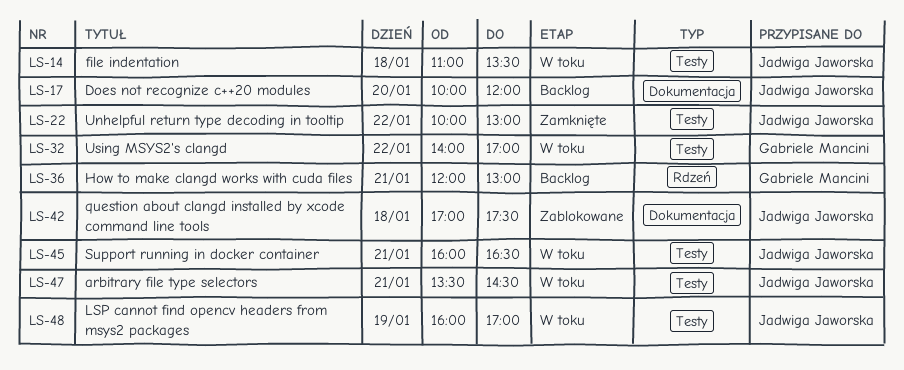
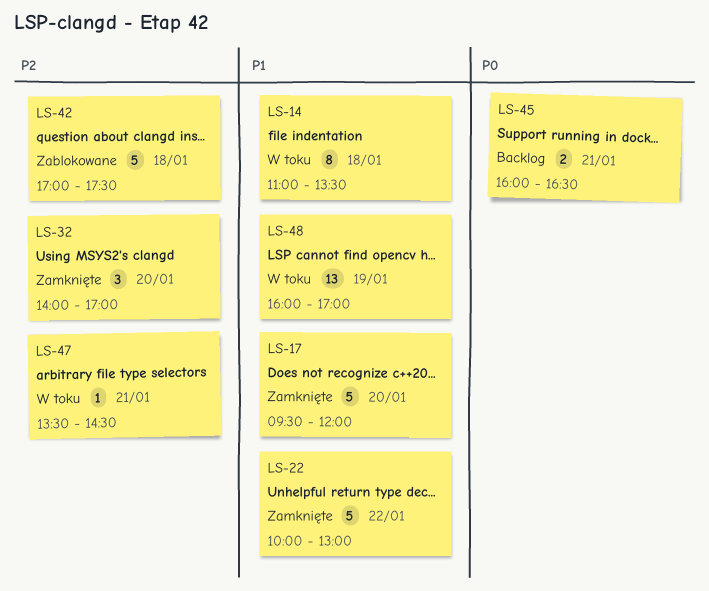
LS-17, status: Backlog -> Zamknięte
LS-17, begins: 10:00 -> 09:30
LS-32, status: W toku -> Zamknięte
LS-32, day: Jan 22 -> Jan 20
LS-36: present -> none
LS-45, status: W toku -> Backlog

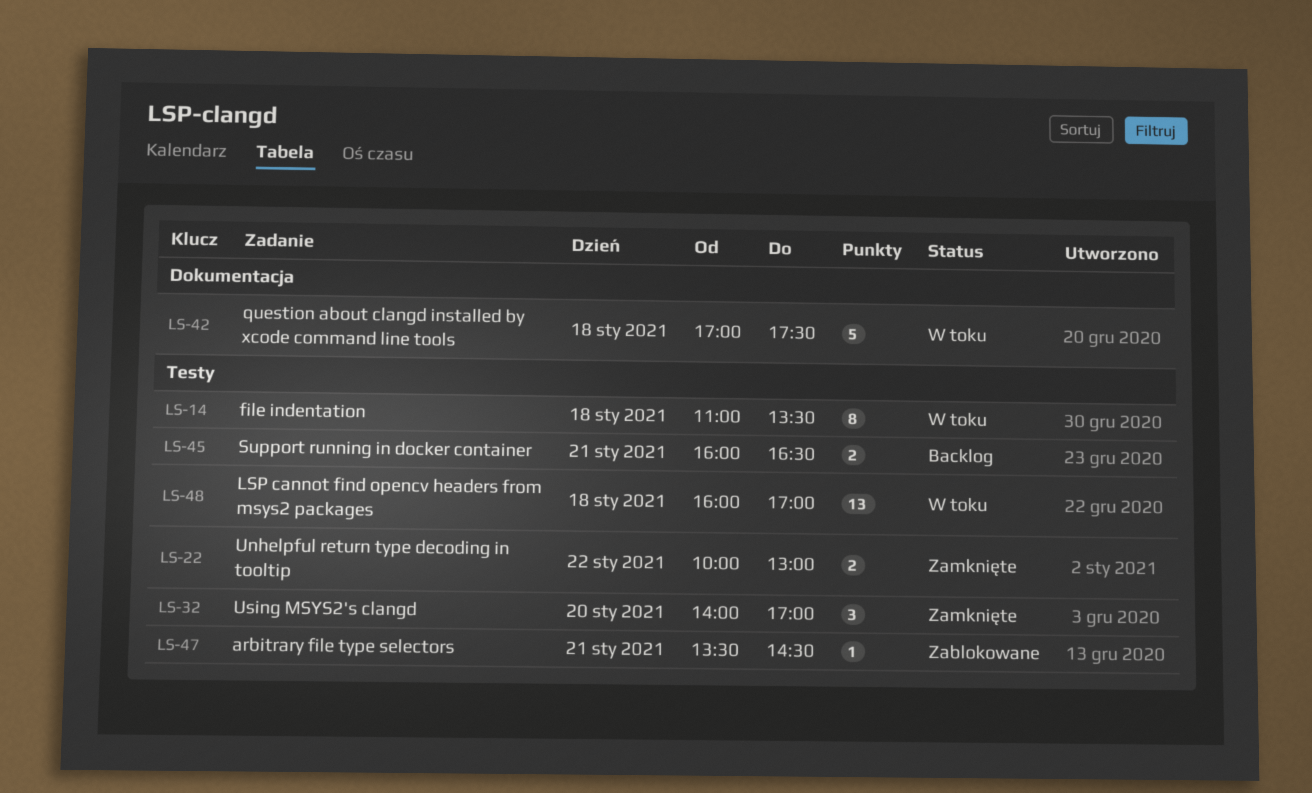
LS-17: present -> none
LS-22, estimate: 5 -> 2
LS-42, status: Zablokowane -> W toku
LS-47, status: W toku -> Zablokowane
LS-48, day: Jan 19 -> Jan 18

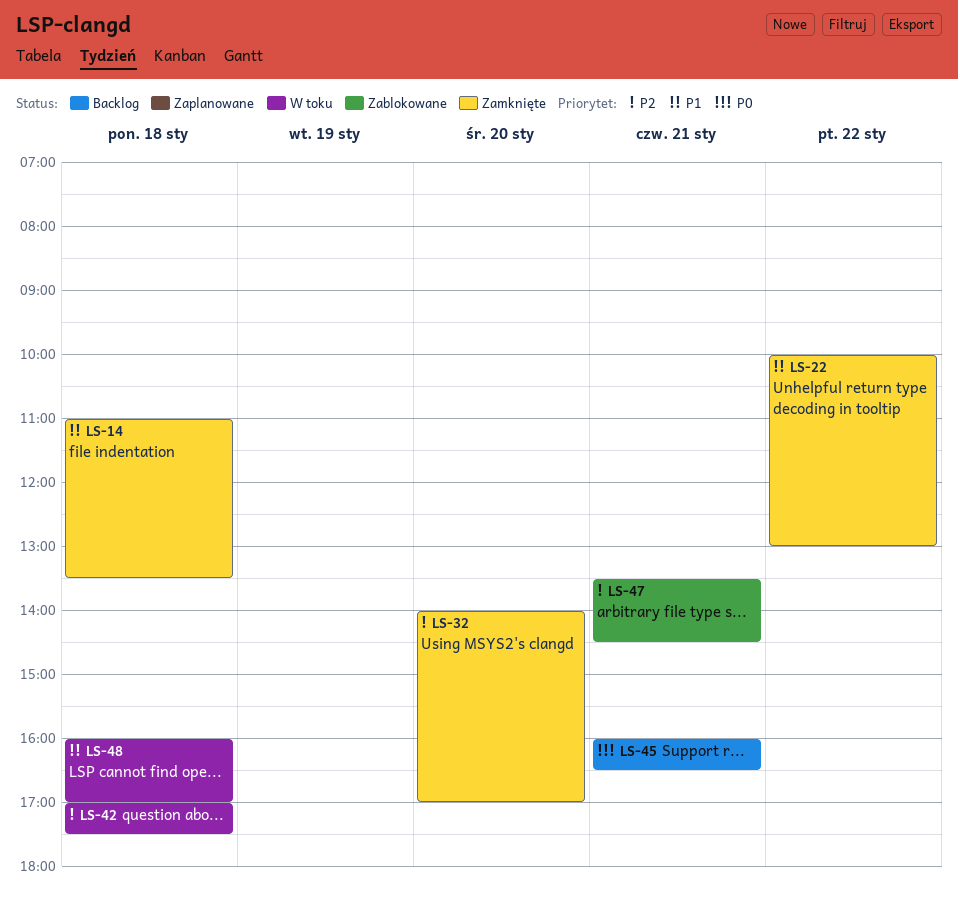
LS-14, status: W toku -> Zamknięte

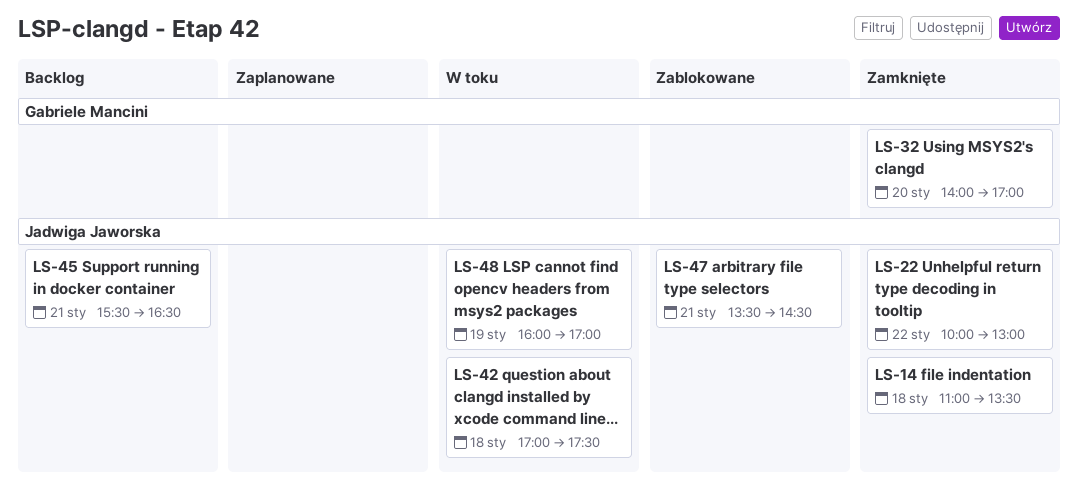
LS-45, begins: 16:00 -> 15:30
LS-48, day: Jan 18 -> Jan 19

